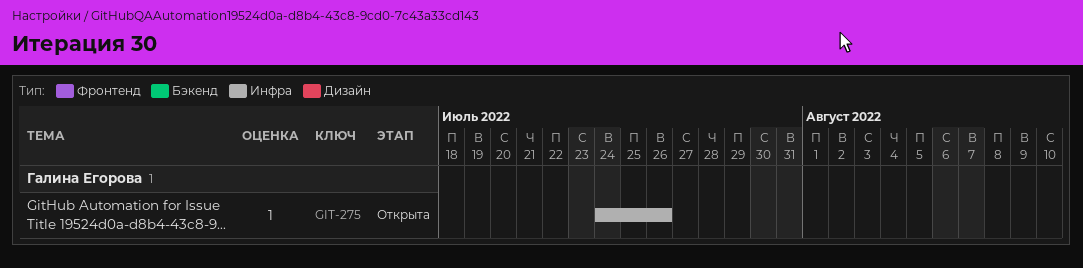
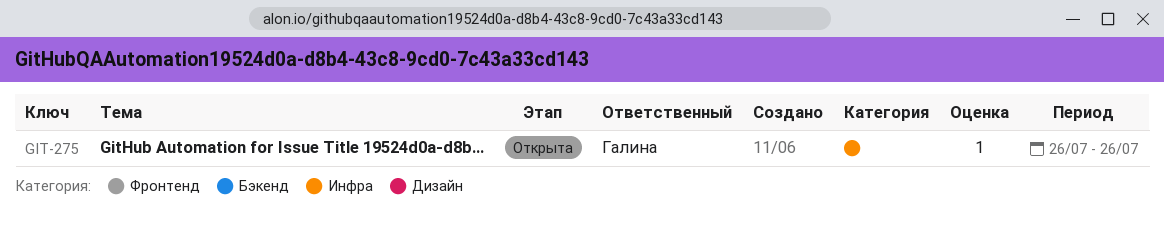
GIT-275, start: Jul 24 -> Jul 26

